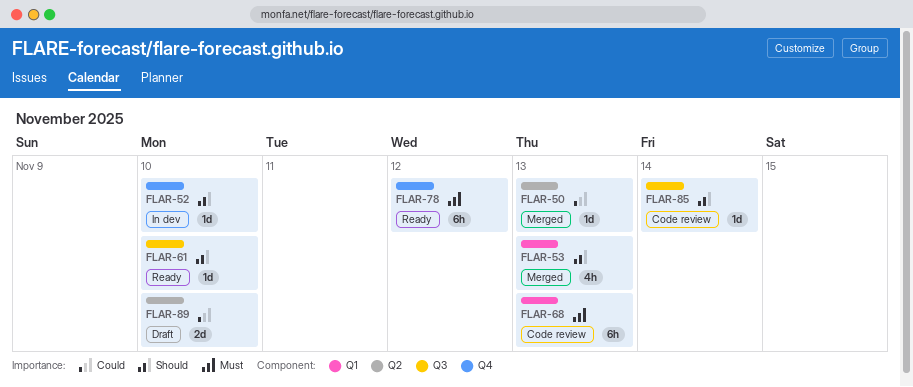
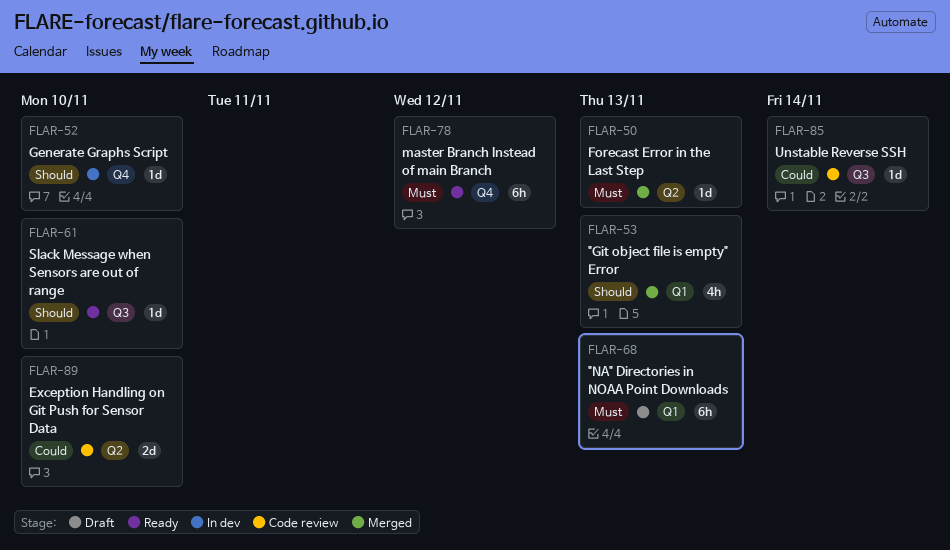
FLAR-50, priority: Could -> Must
FLAR-68, status: Code review -> Draft
FLAR-85, priority: Should -> Could
FLAR-89, status: Draft -> Code review

